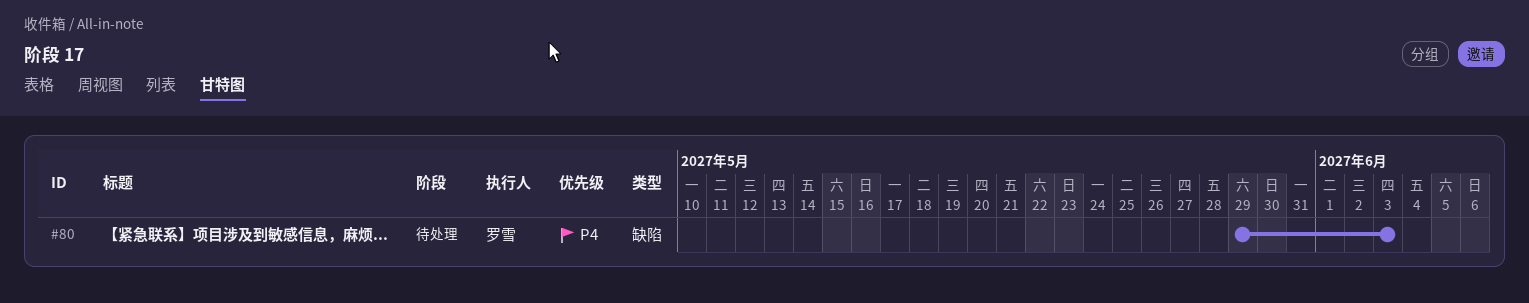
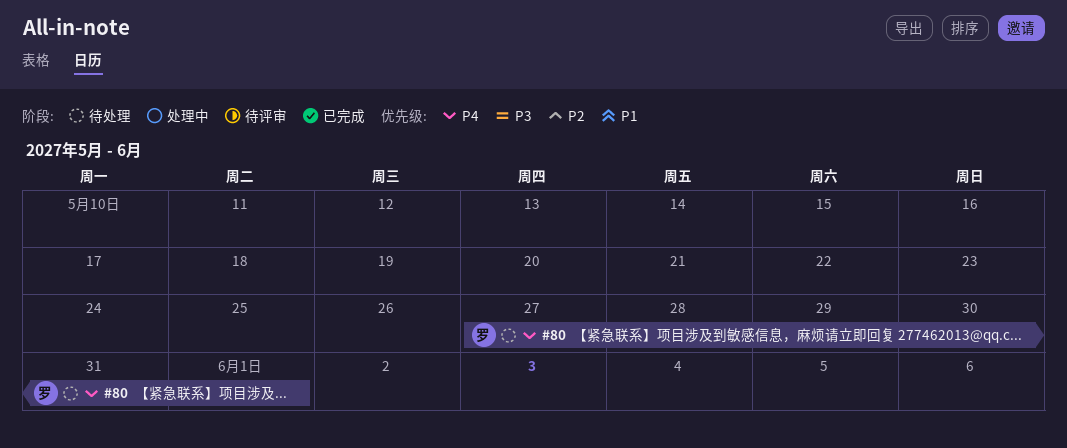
#80, start: May 29 -> May 27
#80, due: Jun 3 -> Jun 1

